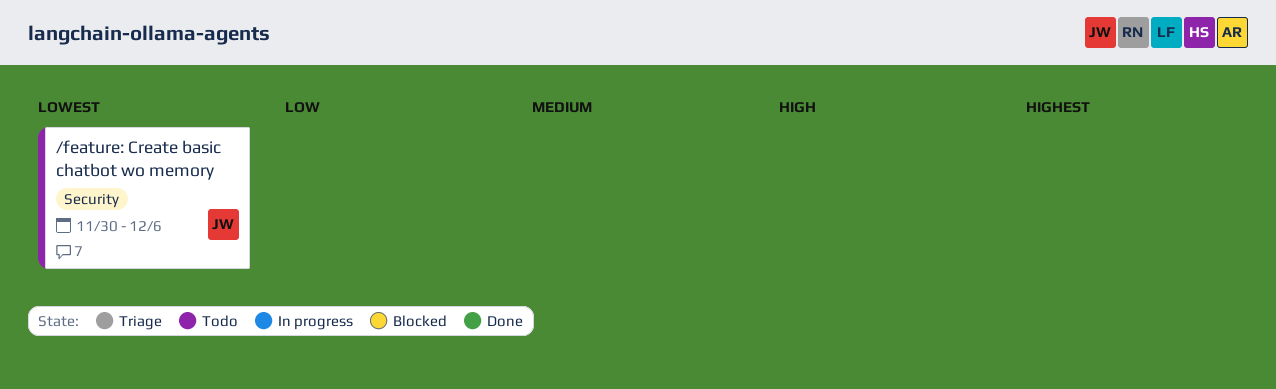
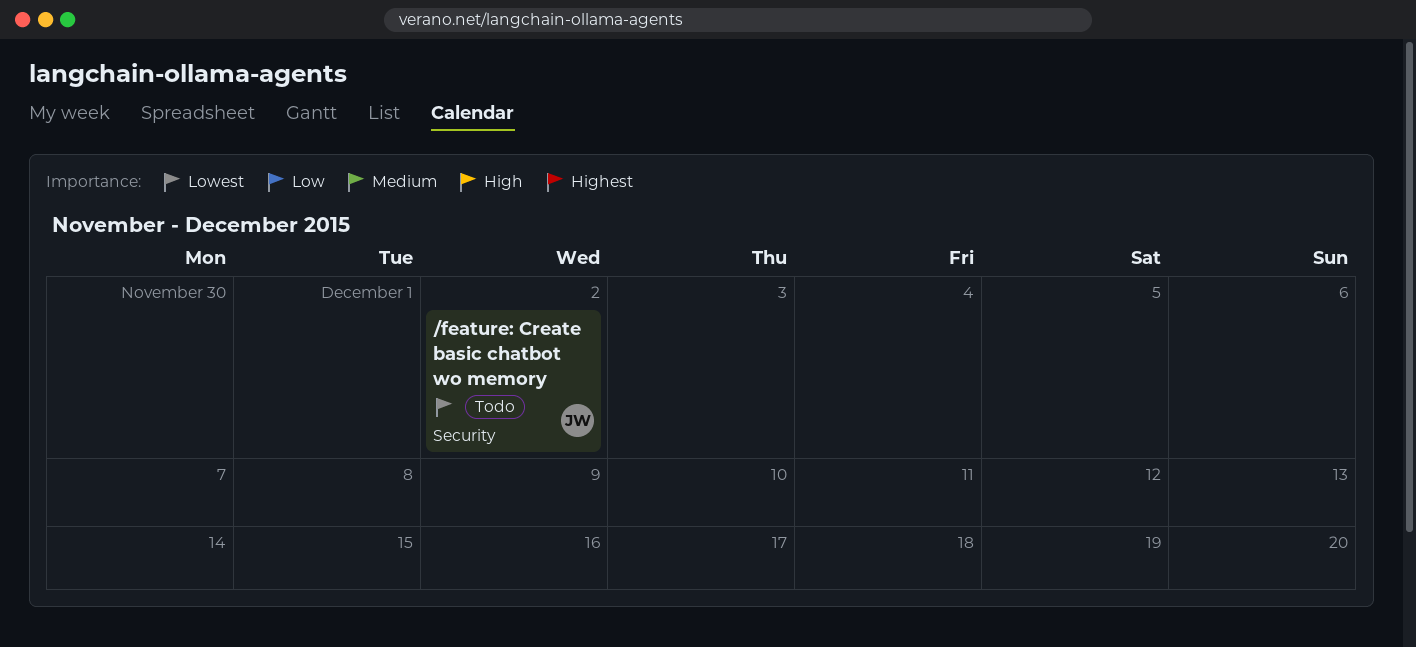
/feature: Create basic chatbot wo memory, due: Dec 6 -> Dec 2

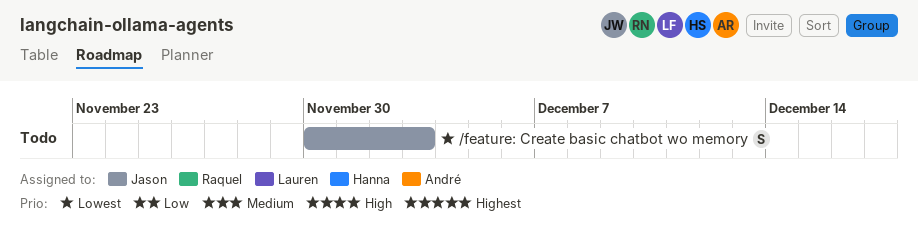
/feature: Create basic chatbot wo memory, due: Dec 2 -> Dec 3

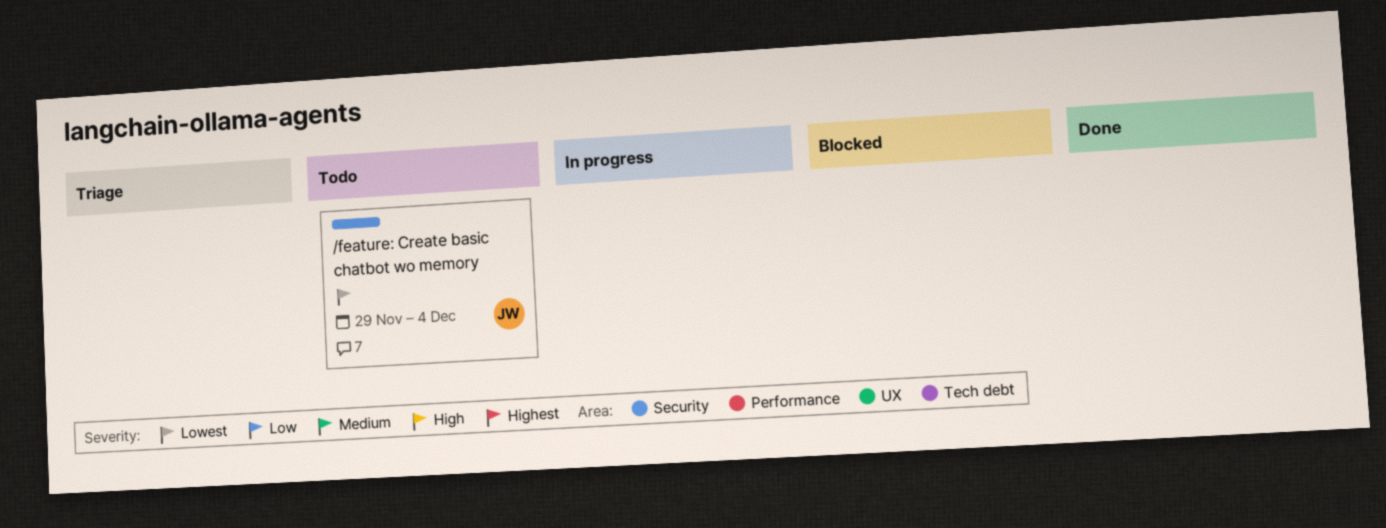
/feature: Create basic chatbot wo memory, start: Nov 30 -> Nov 29
/feature: Create basic chatbot wo memory, due: Dec 3 -> Dec 4

